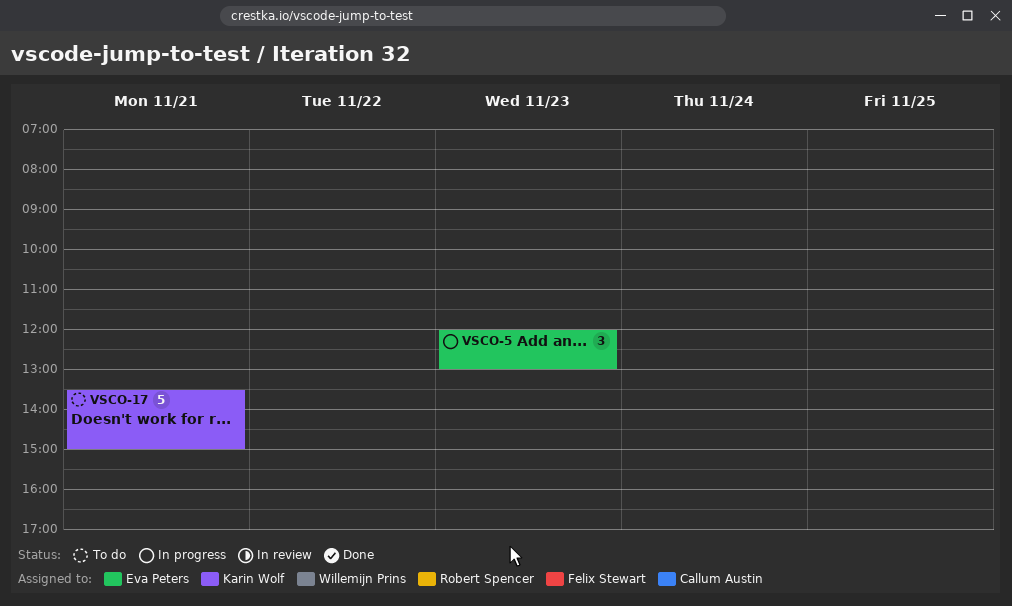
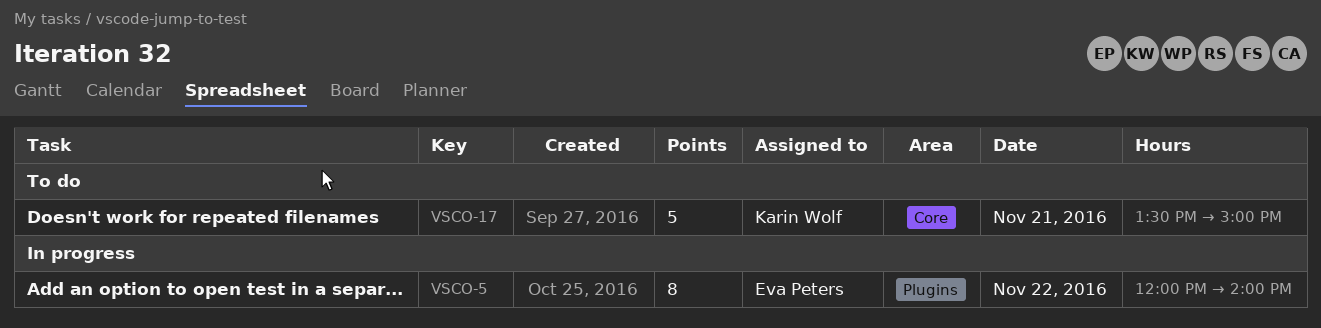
VSCO-5, estimate: 3 -> 8
VSCO-5, day: Nov 23 -> Nov 22
VSCO-5, ends: 13:00 -> 14:00

